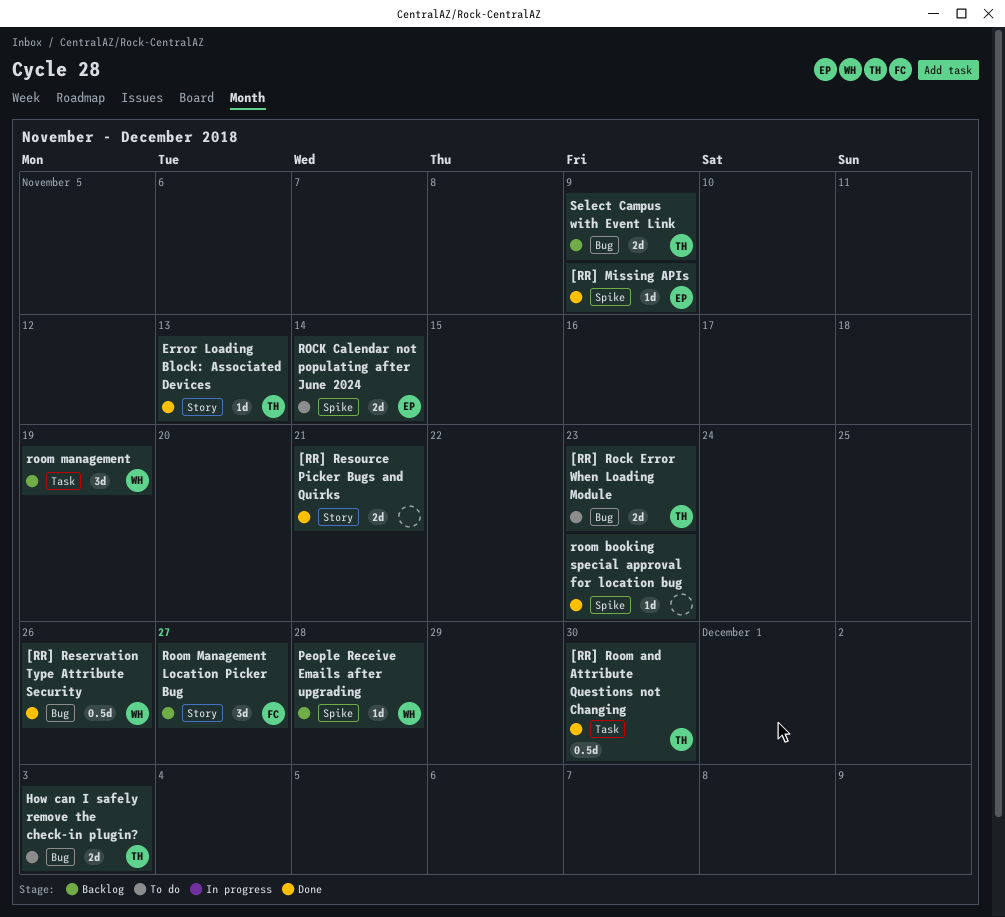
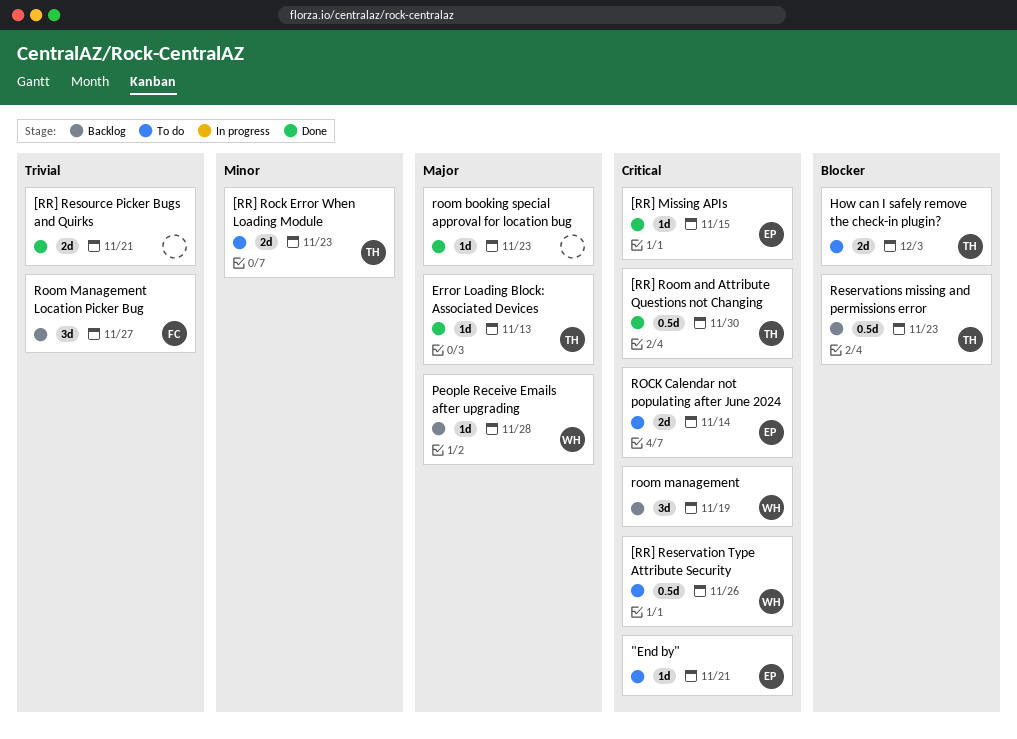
"End by": none -> present
[RR] Missing APIs, due: Nov 9 -> Nov 15
[RR] Reservation Type Attribute Security, status: Done -> To do
Reservations missing and permissions error: none -> present
Select Campus with Event Link: present -> none

